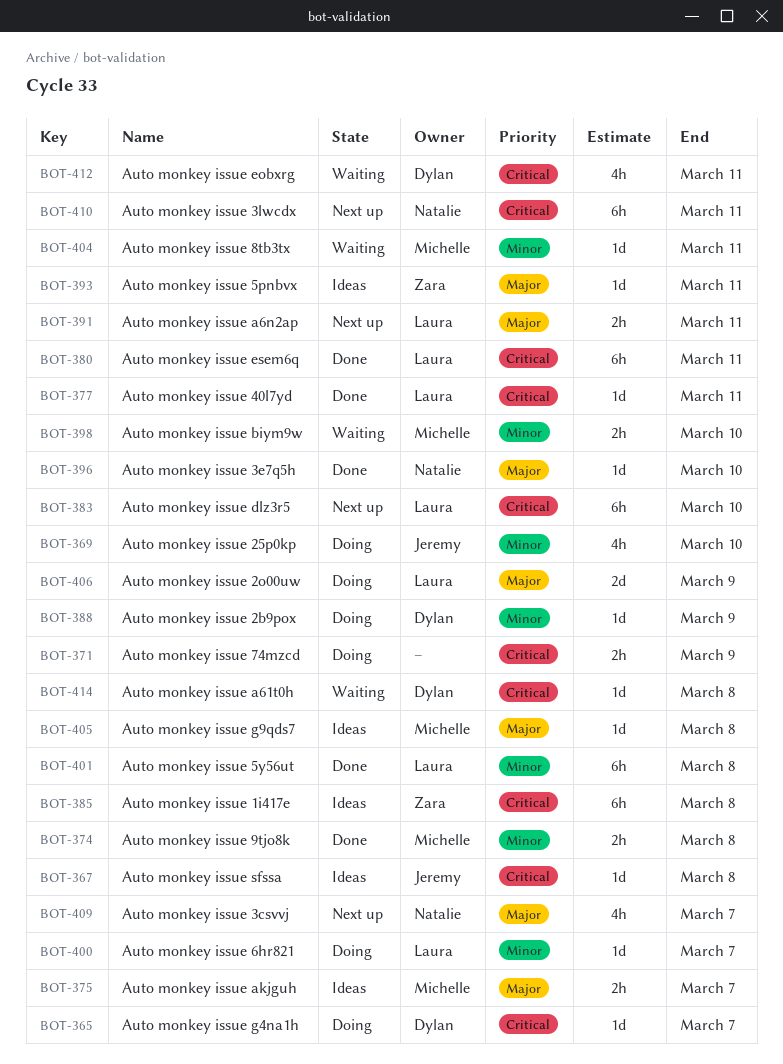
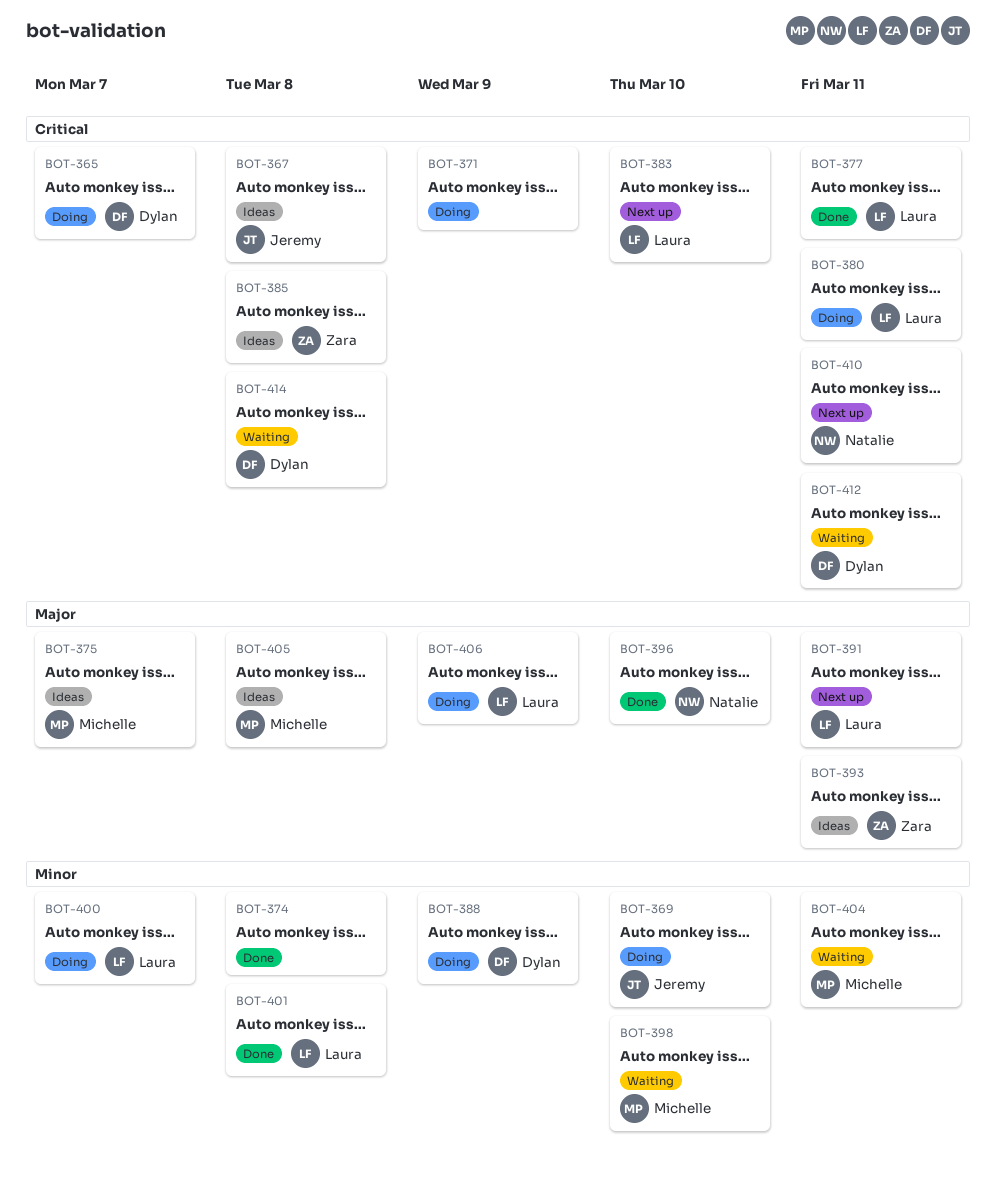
BOT-374, owner: Michelle -> none
BOT-380, status: Done -> Doing
BOT-409: present -> none

